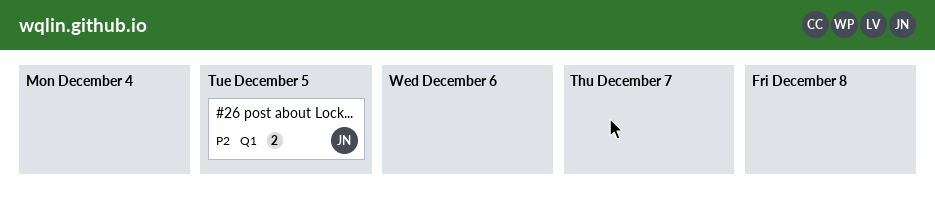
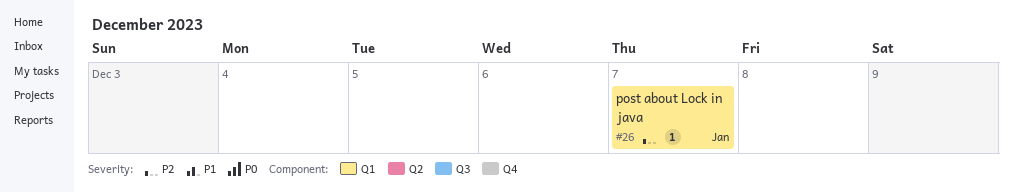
#26, estimate: 2 -> 1
#26, due: Dec 5 -> Dec 7

